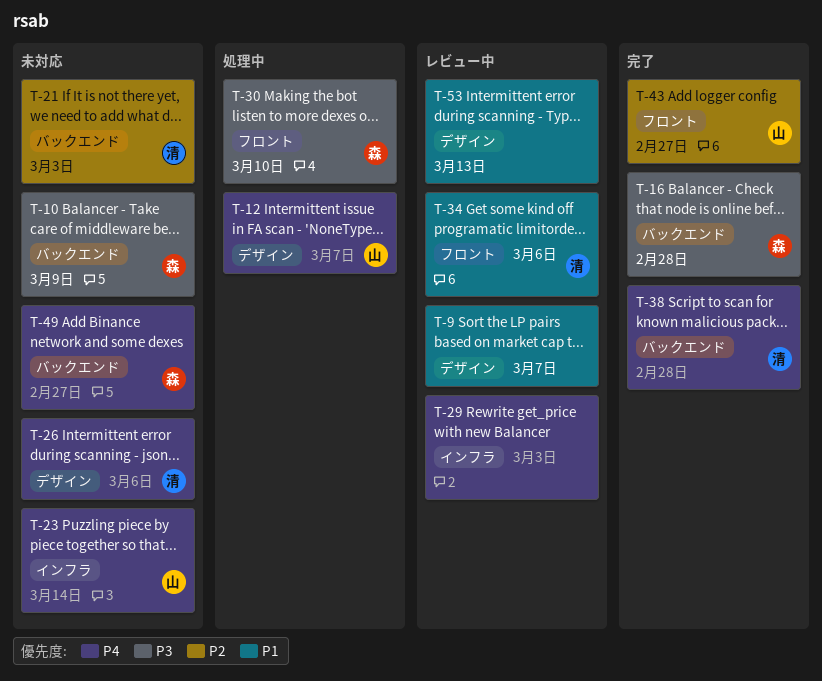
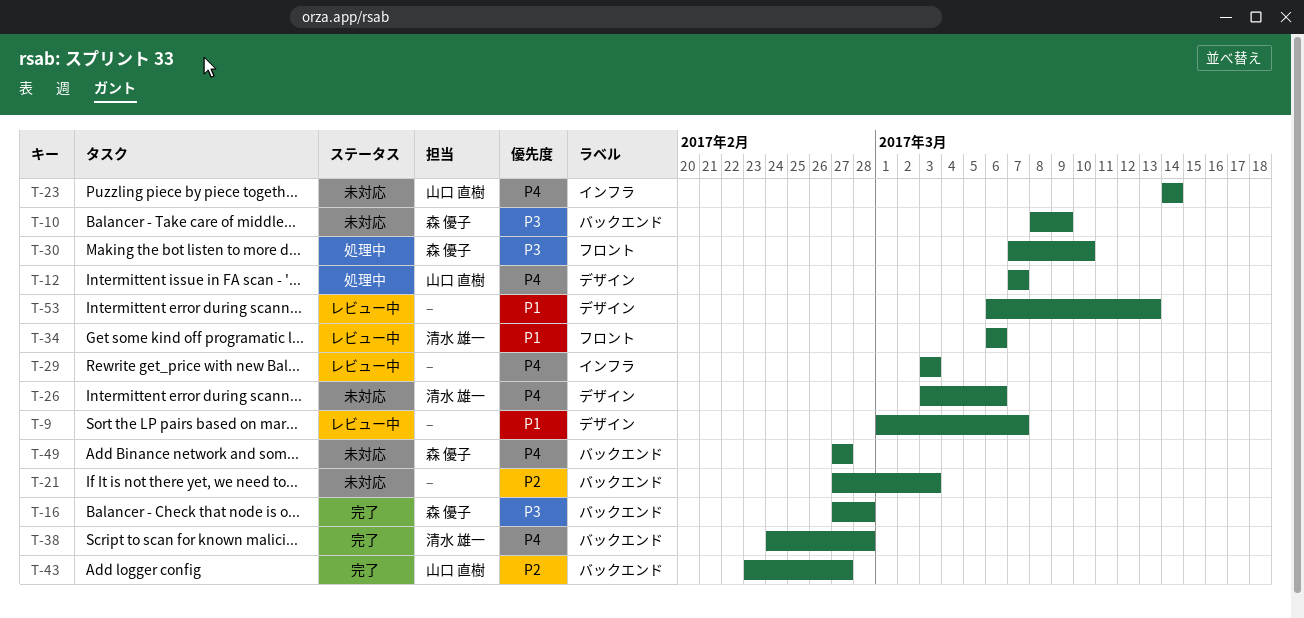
T-21, owner: 清水 雄一 -> none
T-43, label: フロント -> バックエンド

